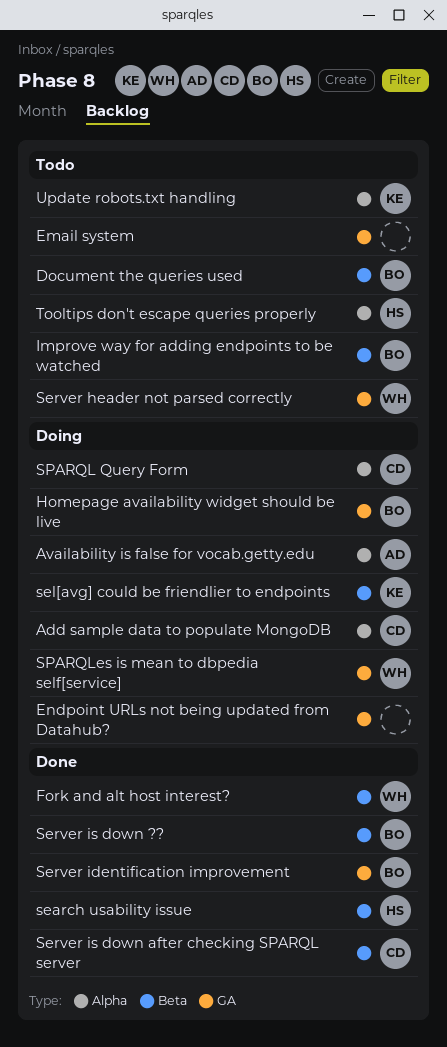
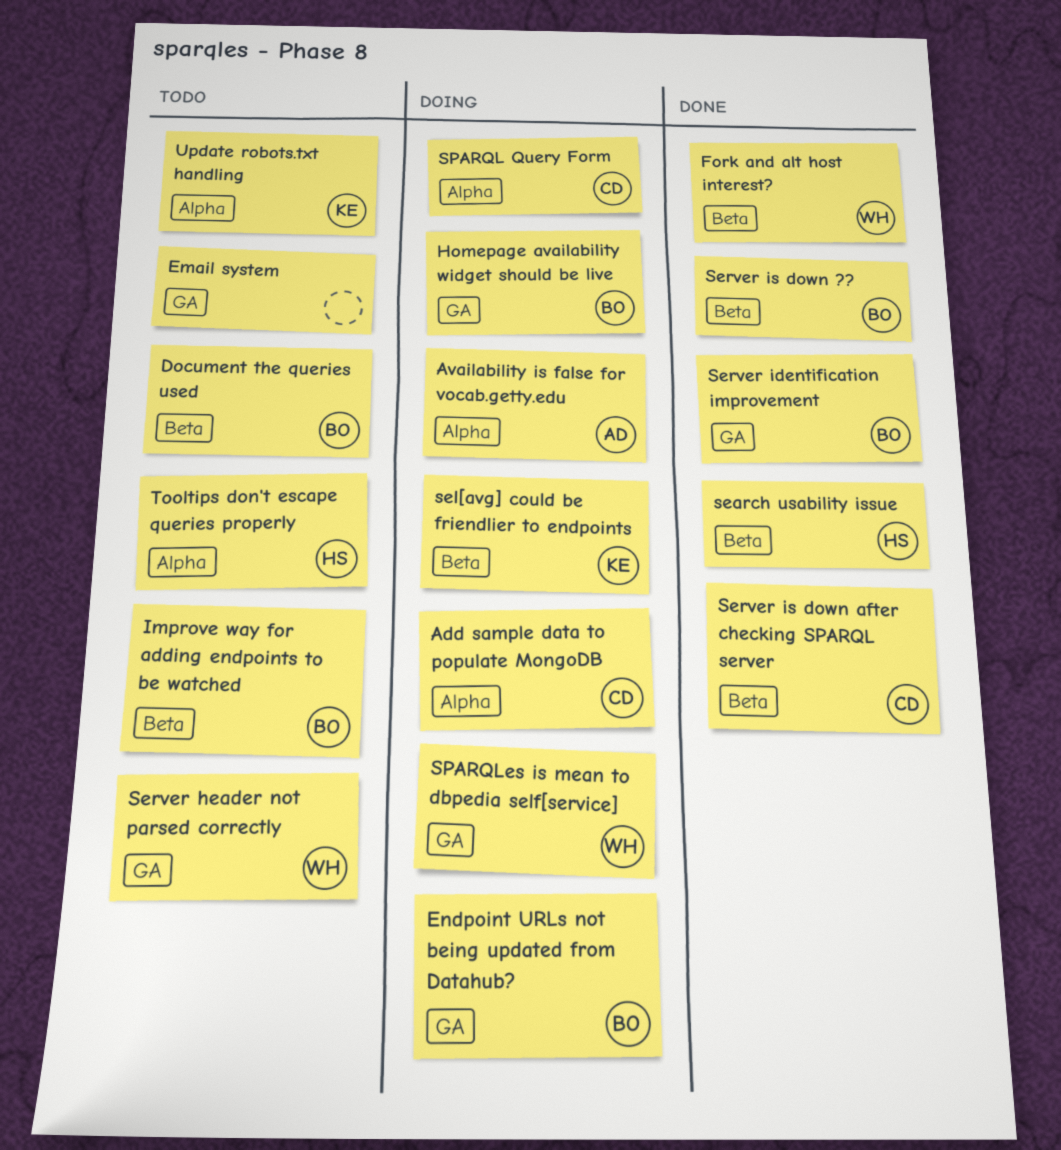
Endpoint URLs not being updated from Datahub?, owner: none -> BO

